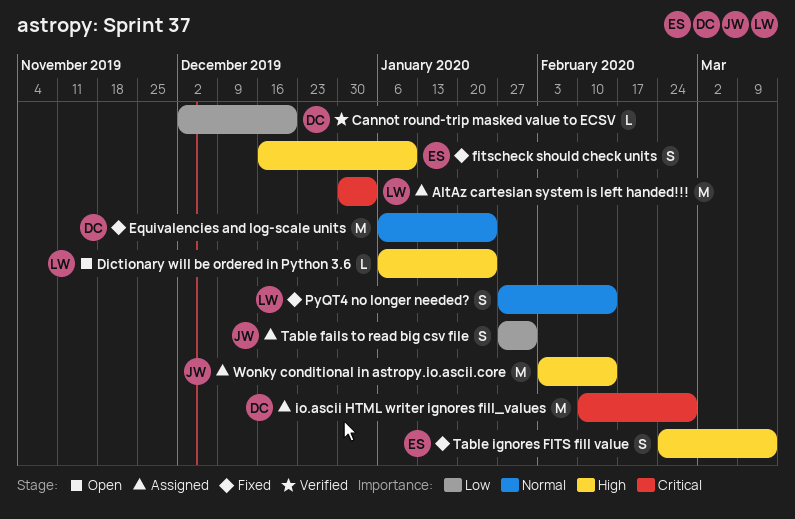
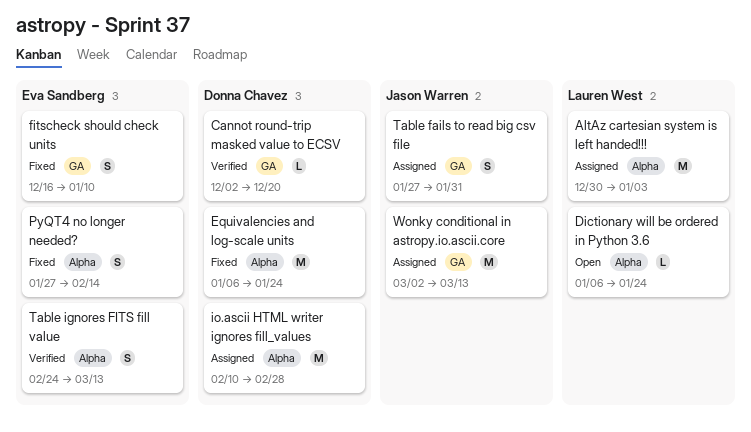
PyQT4 no longer needed?, owner: Lauren West -> Eva Sandberg
Table ignores FITS fill value, status: Fixed -> Verified
Wonky conditional in astropy.io.ascii.core, start: Feb 3 -> Mar 2
Wonky conditional in astropy.io.ascii.core, due: Feb 14 -> Mar 13

